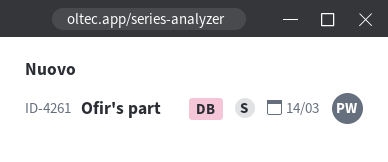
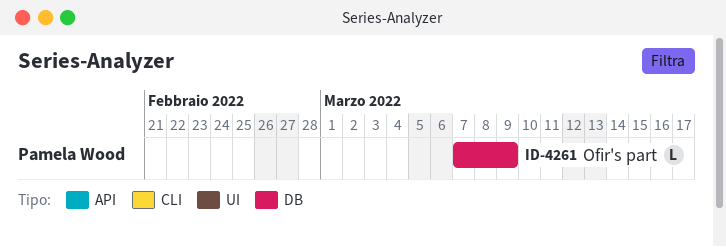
ID-4261, estimate: S -> L
ID-4261, due: Mar 14 -> Mar 9

